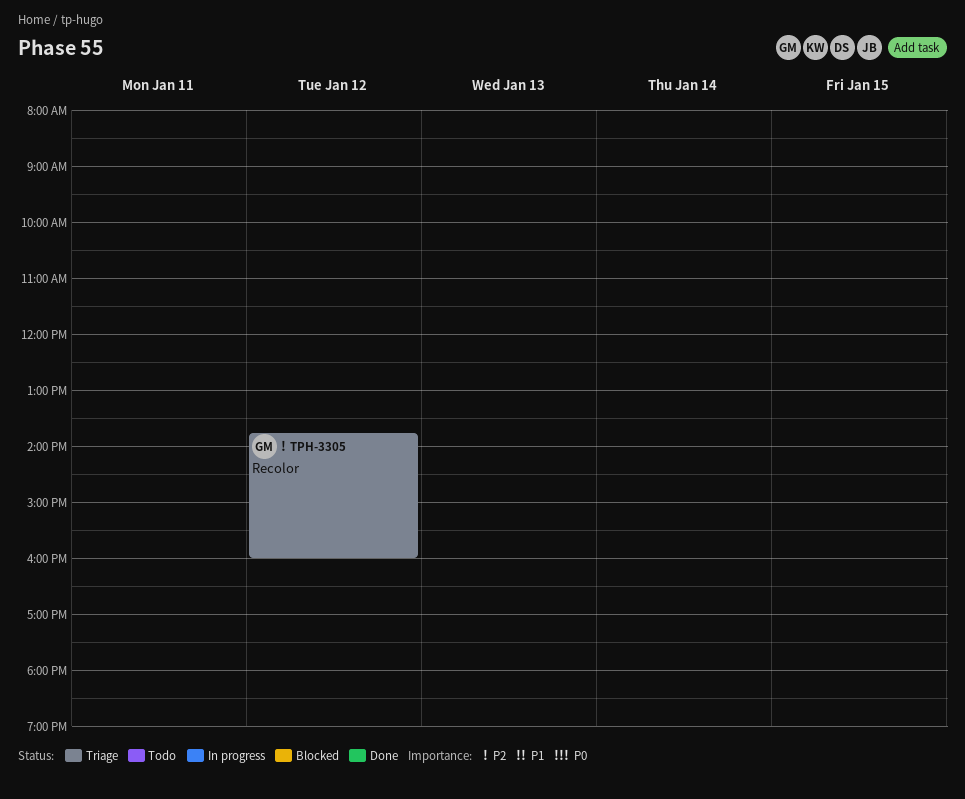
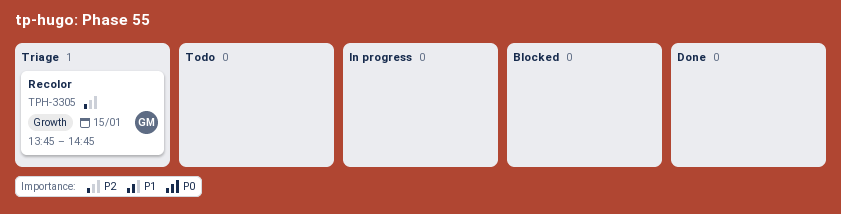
TPH-3305, day: Jan 12 -> Jan 15
TPH-3305, ends: 16:00 -> 14:45

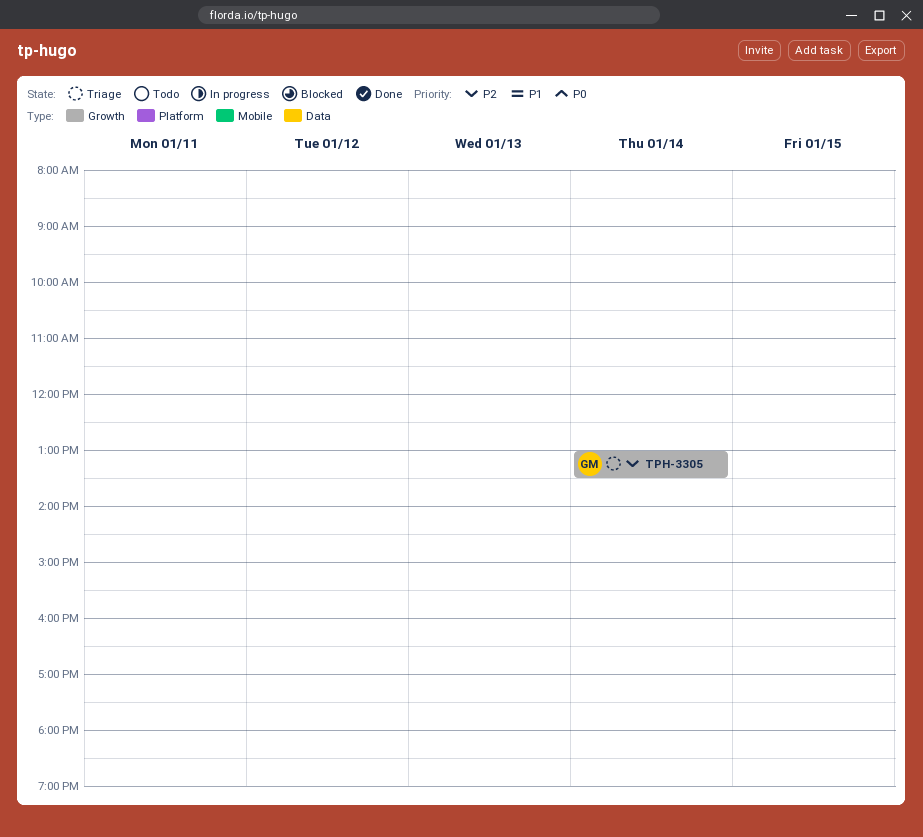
TPH-3305, day: Jan 15 -> Jan 14
TPH-3305, begins: 13:45 -> 13:00
TPH-3305, ends: 14:45 -> 13:30

